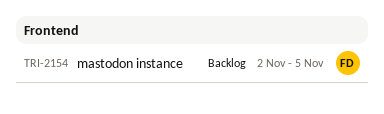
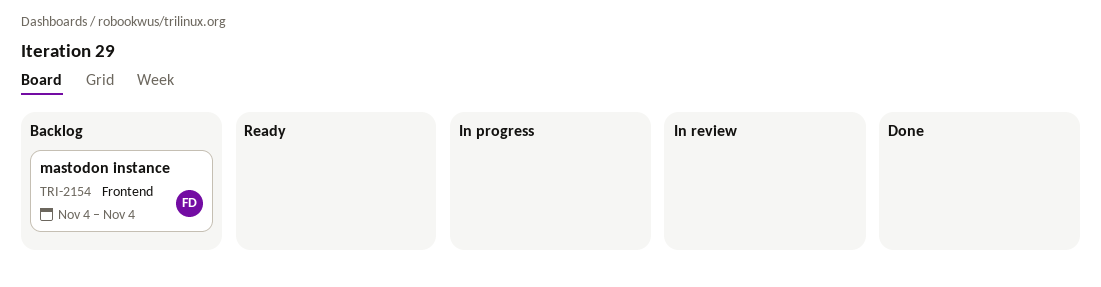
TRI-2154, start: Nov 2 -> Nov 4
TRI-2154, due: Nov 5 -> Nov 4

